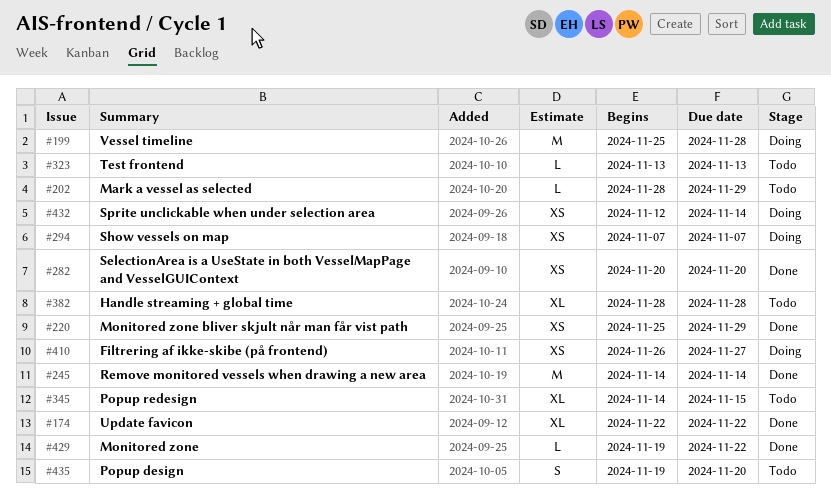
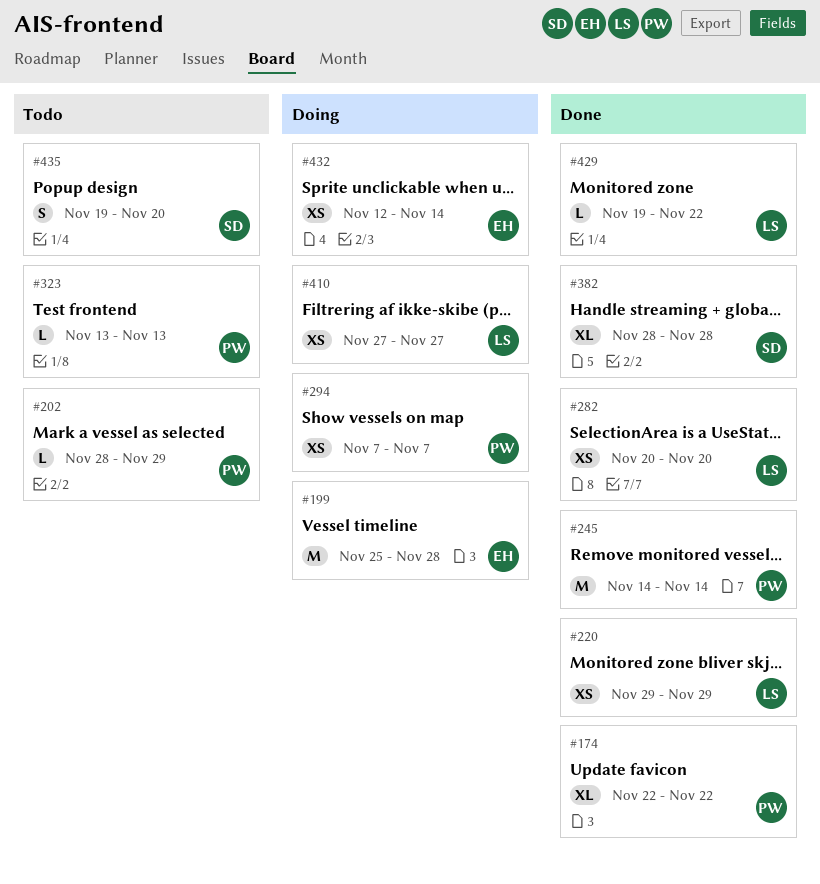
#220, start: Nov 25 -> Nov 29
#345: present -> none
#382, status: Todo -> Done
#410, start: Nov 26 -> Nov 27

